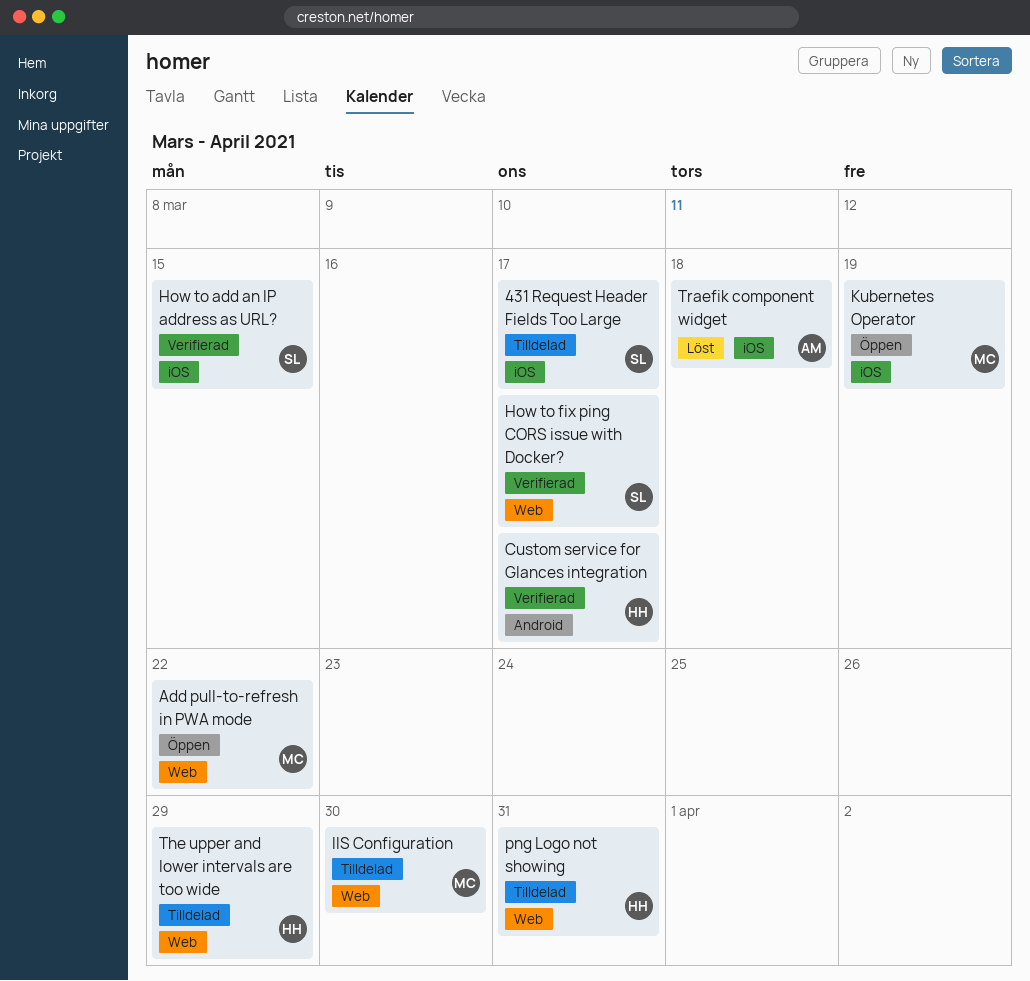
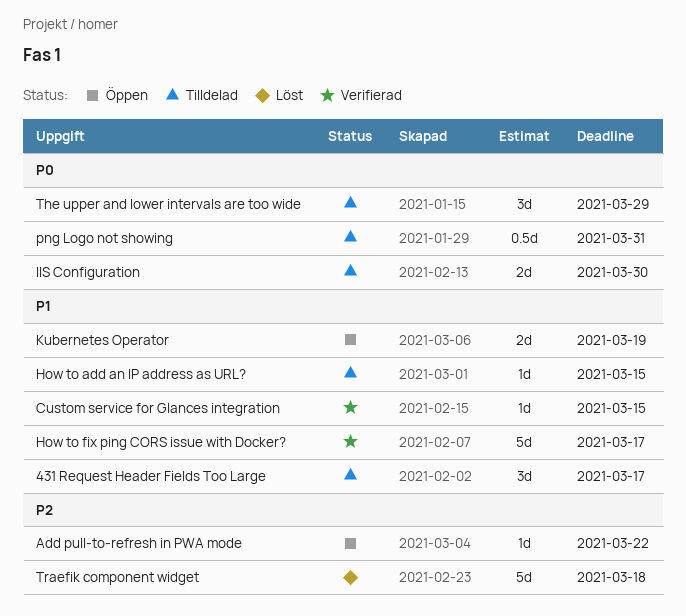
Custom service for Glances integration, due: Mar 17 -> Mar 15
How to add an IP address as URL?, status: Verifierad -> Tilldelad

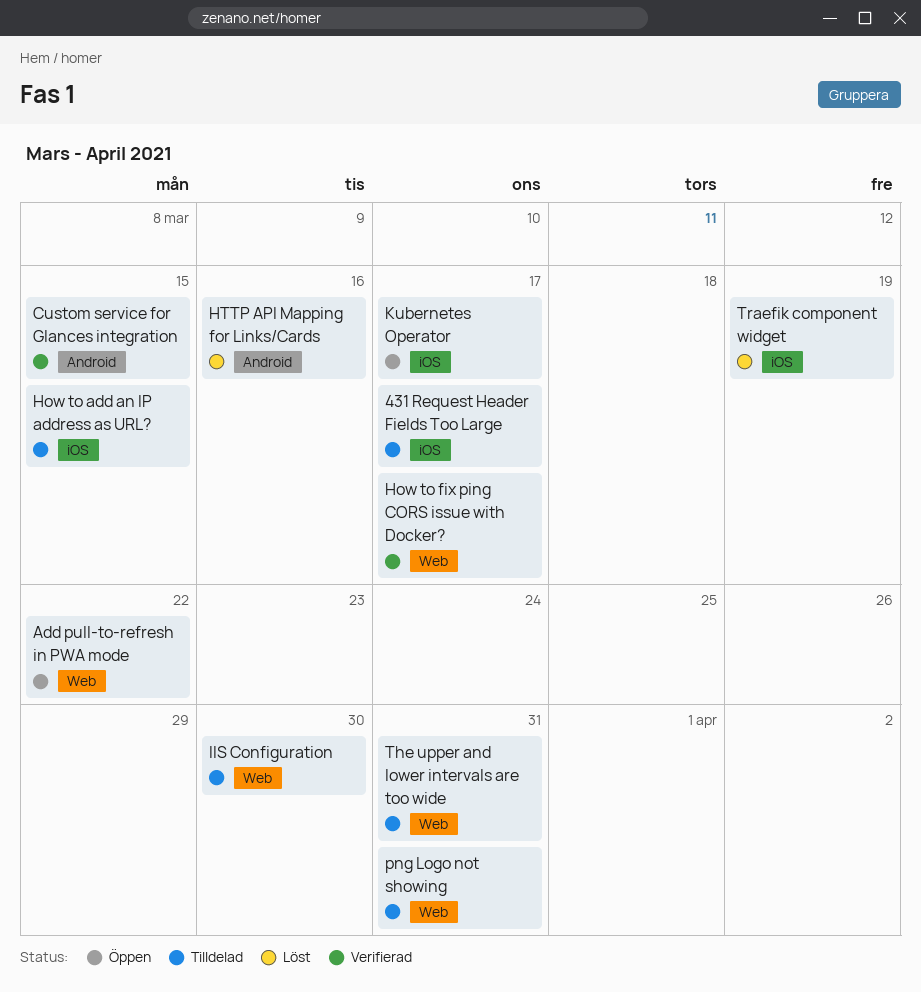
HTTP API Mapping for Links/Cards: none -> present
Kubernetes Operator, due: Mar 19 -> Mar 17
The upper and lower intervals are too wide, due: Mar 29 -> Mar 31
Traefik component widget, due: Mar 18 -> Mar 19

